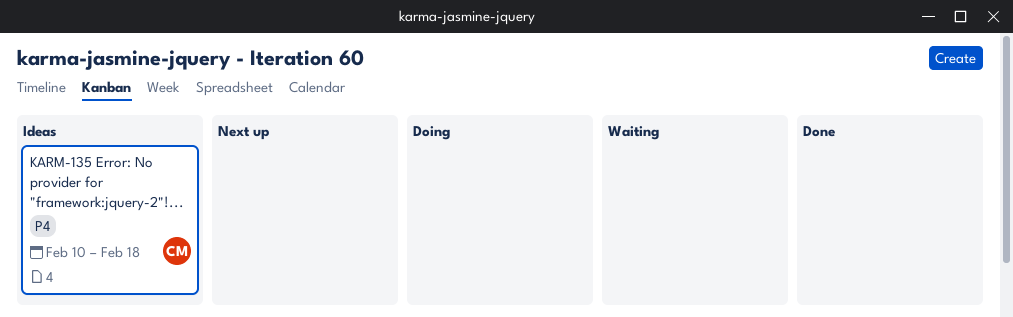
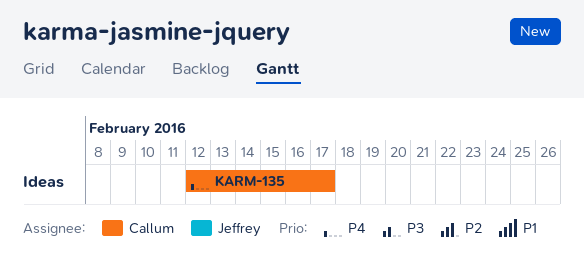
KARM-135, start: Feb 10 -> Feb 12
KARM-135, due: Feb 18 -> Feb 17

